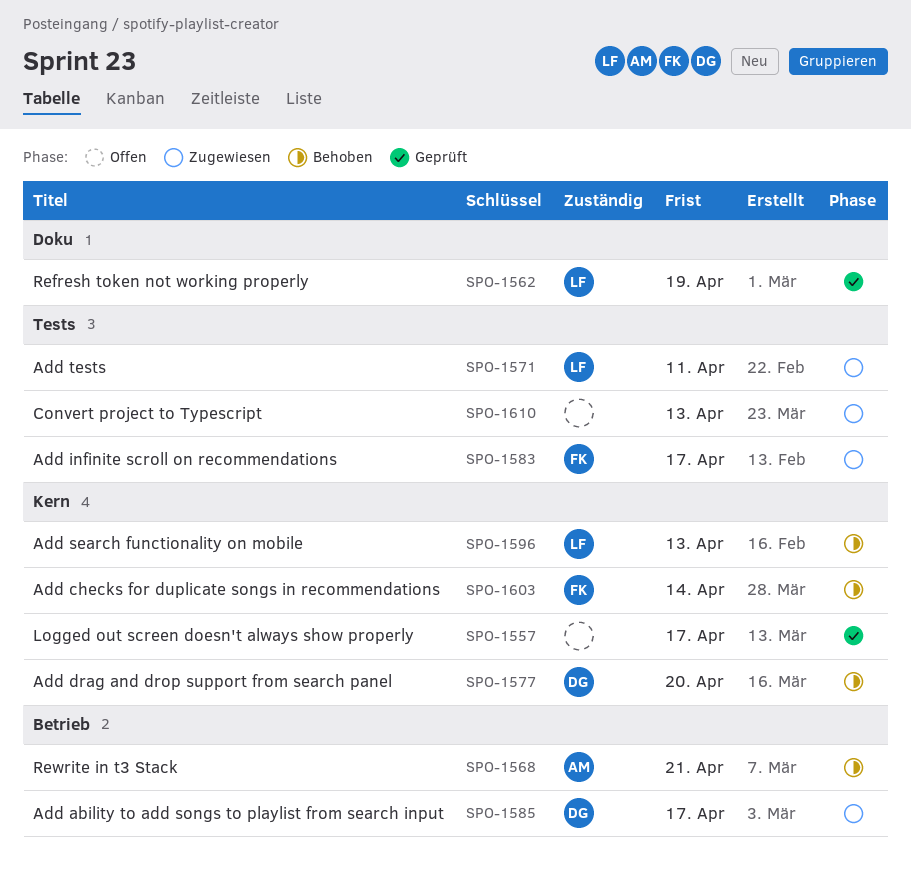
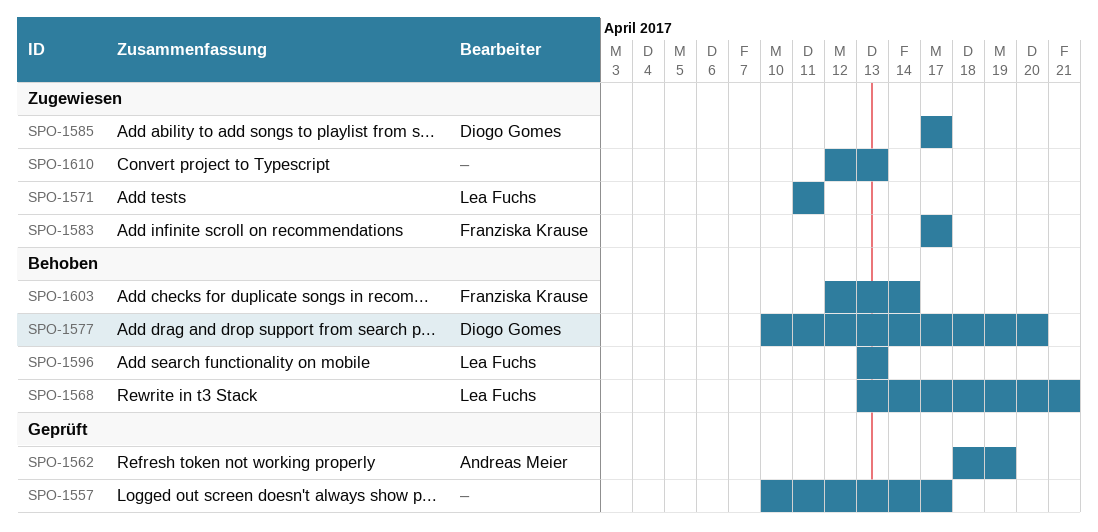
SPO-1562, owner: Lea Fuchs -> Andreas Meier
SPO-1568, owner: Andreas Meier -> Lea Fuchs

